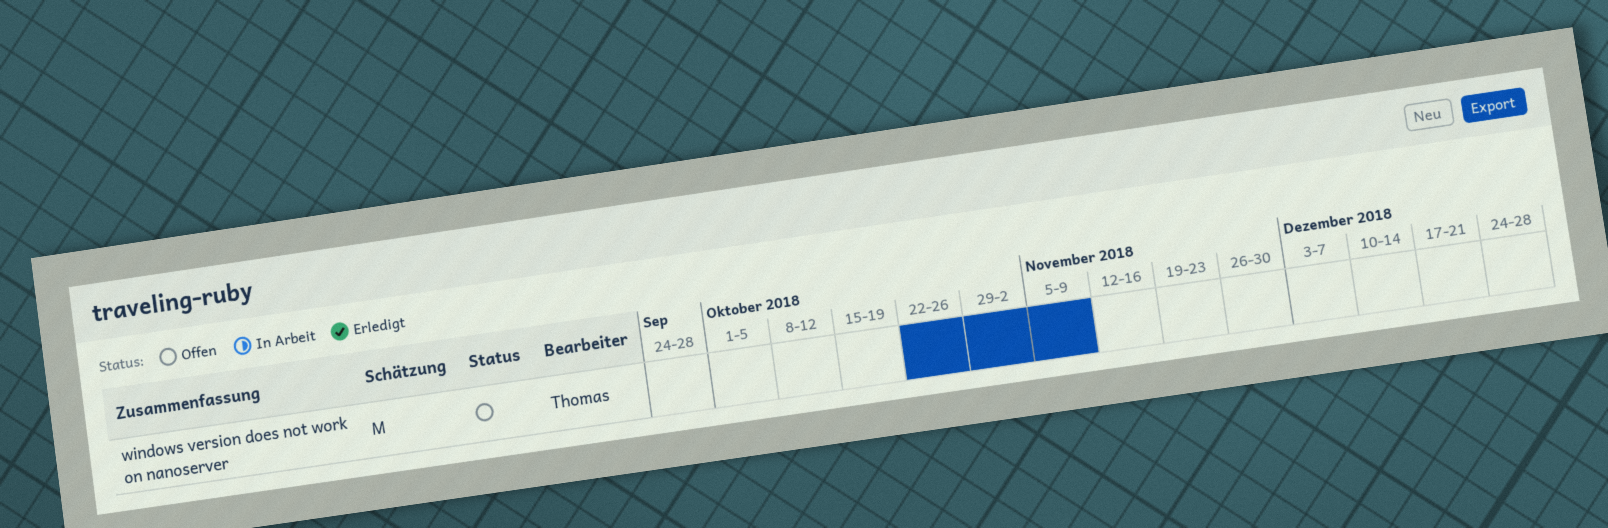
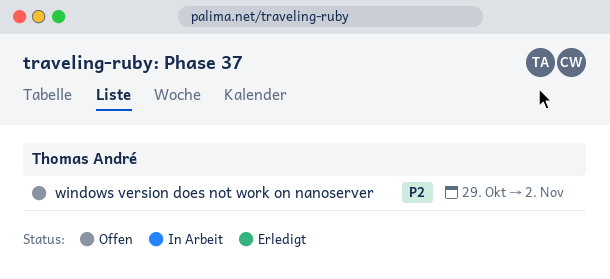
windows version does not work on nanoserver, start: Oct 22 -> Oct 29
windows version does not work on nanoserver, due: Nov 9 -> Nov 2

